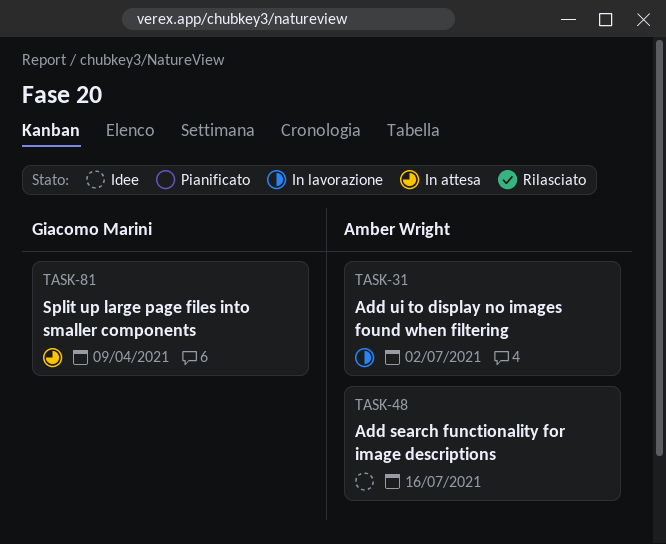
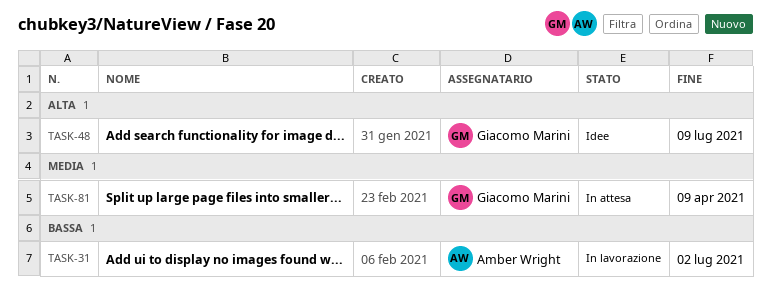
TASK-48, owner: Amber Wright -> Giacomo Marini
TASK-48, due: Jul 16 -> Jul 9

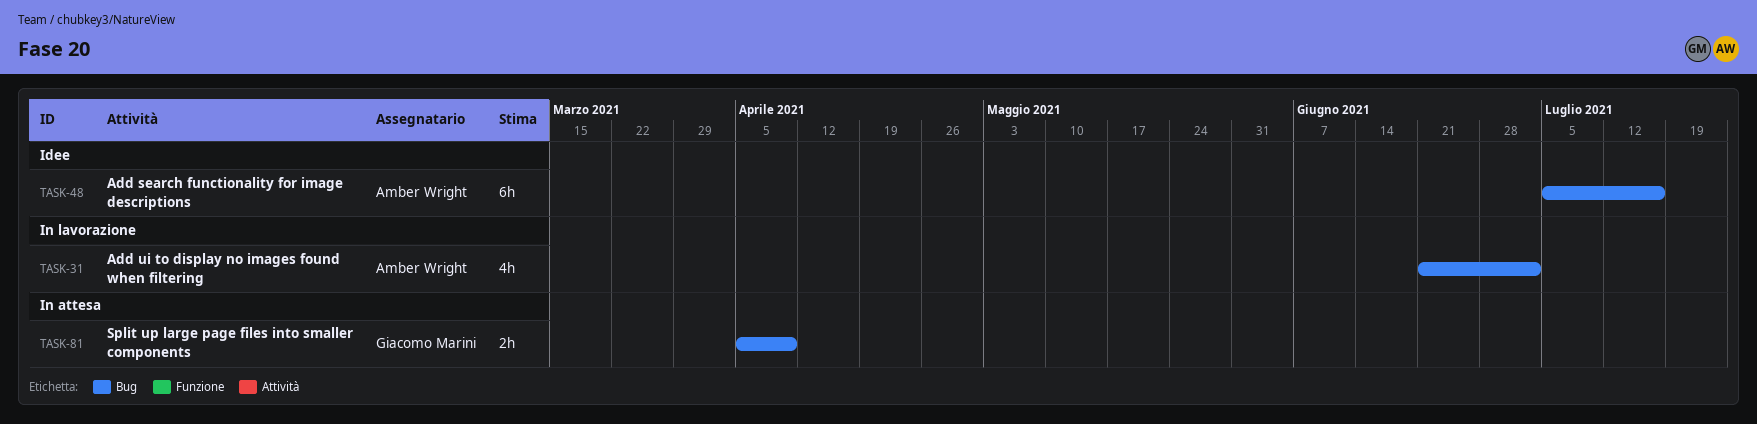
TASK-48, owner: Giacomo Marini -> Amber Wright
TASK-48, due: Jul 9 -> Jul 16

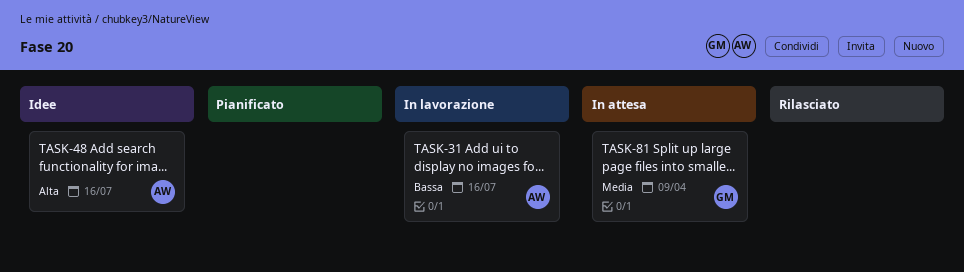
TASK-31, due: Jul 2 -> Jul 16

